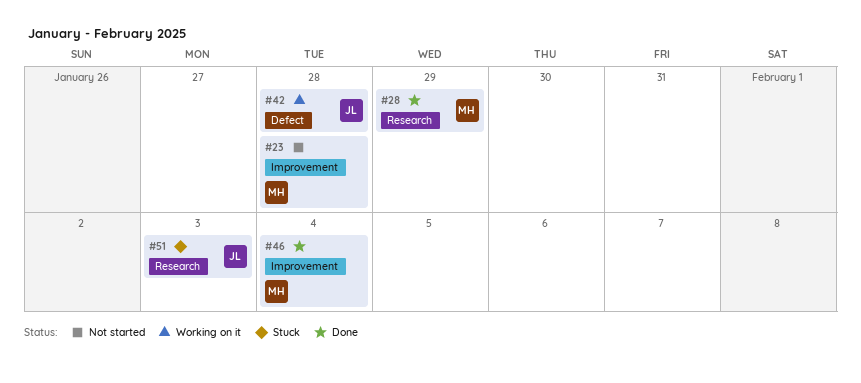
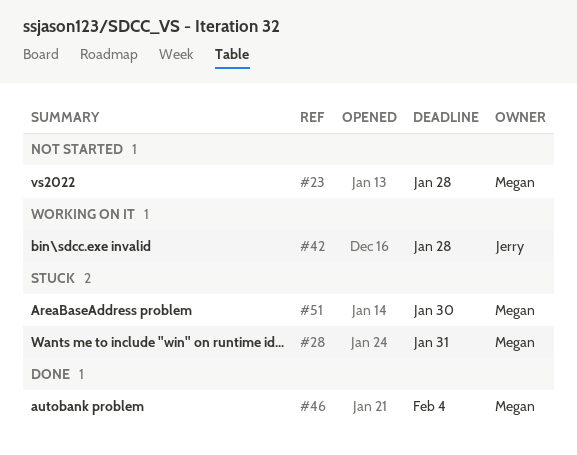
#28, status: Done -> Stuck
#28, due: Jan 29 -> Jan 31
#51, owner: Jerry -> Megan
#51, due: Feb 3 -> Jan 30

